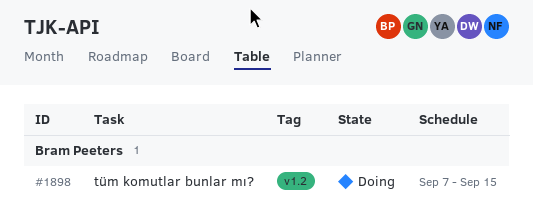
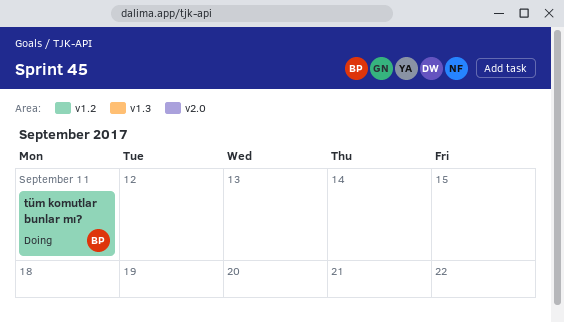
tüm komutlar bunlar mı?, due: Sep 15 -> Sep 11

